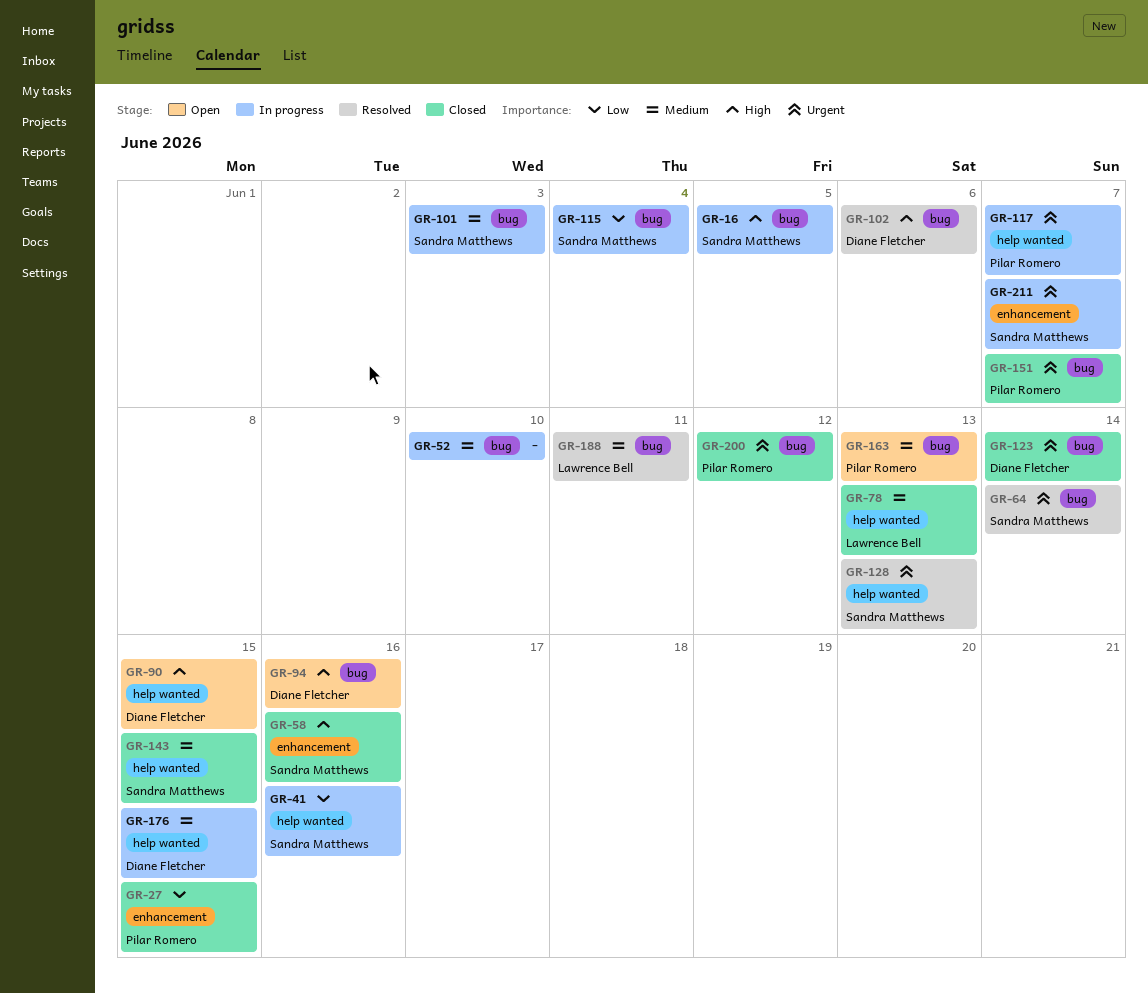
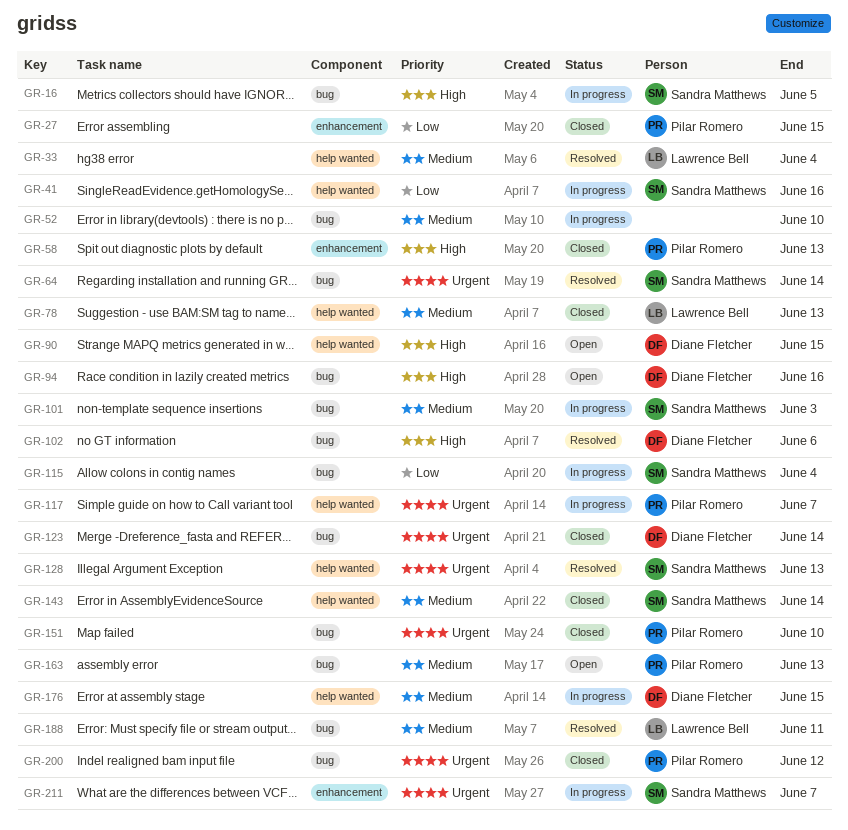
GR-33: none -> present
GR-58, owner: Sandra Matthews -> Pilar Romero
GR-58, due: Jun 16 -> Jun 13
GR-143, due: Jun 15 -> Jun 14
GR-151, due: Jun 7 -> Jun 10

